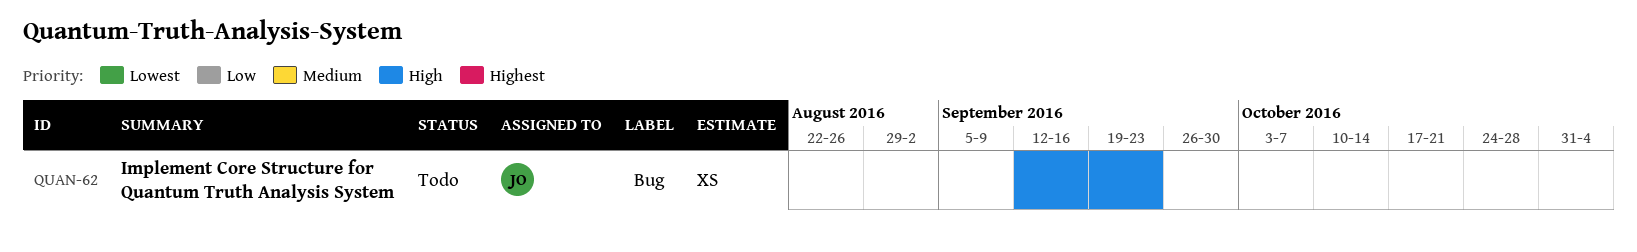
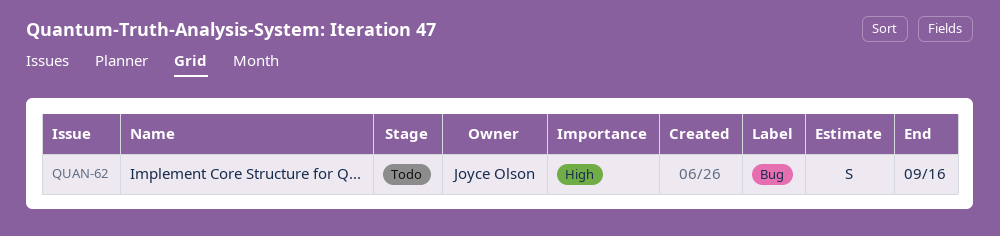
QUAN-62, estimate: XS -> S
QUAN-62, due: Sep 23 -> Sep 16

